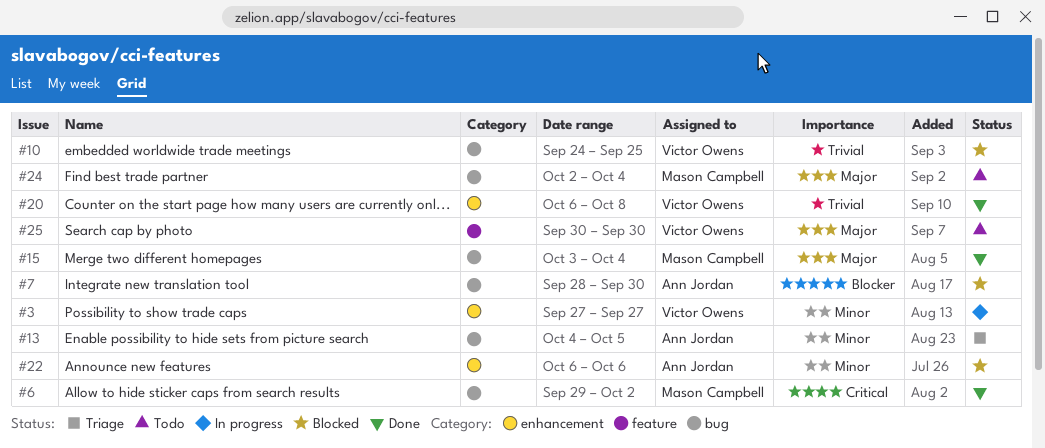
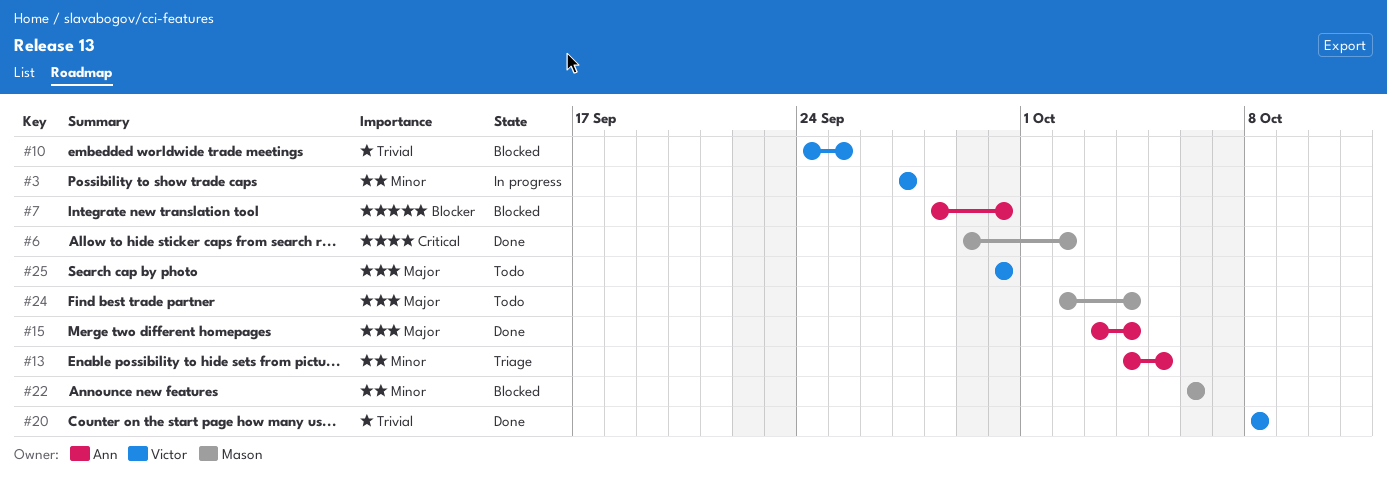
#15, owner: Mason Campbell -> Ann Jordan
#20, start: Oct 6 -> Oct 8
#22, owner: Ann Jordan -> Mason Campbell

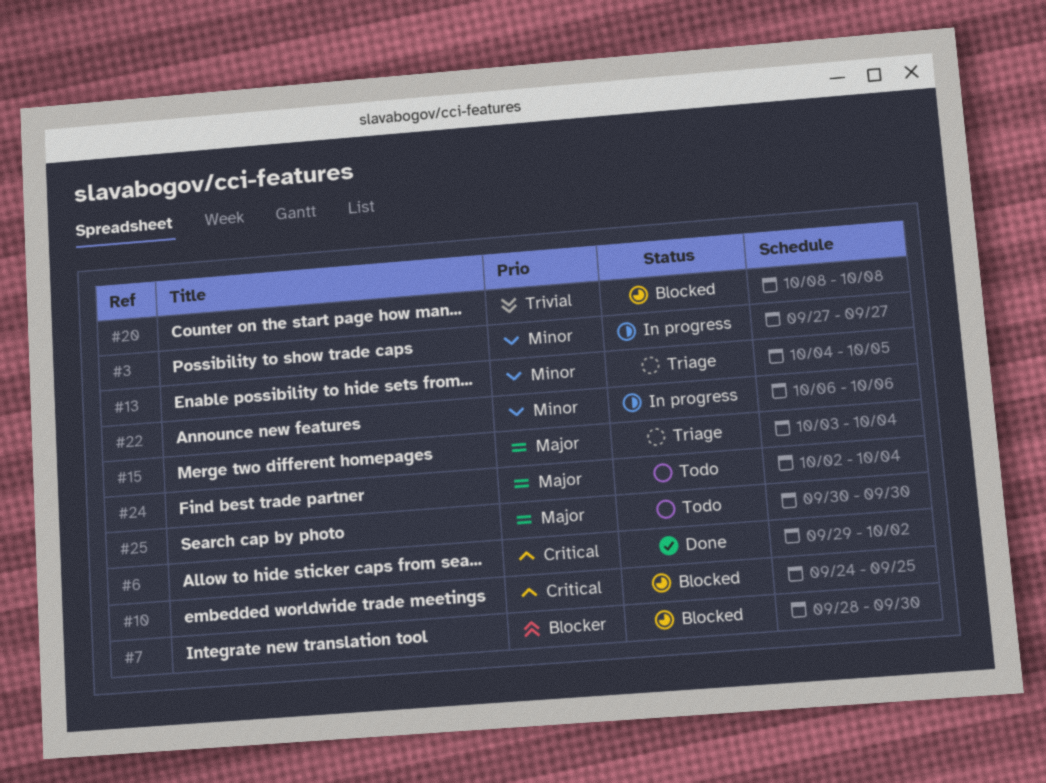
#10, priority: Trivial -> Critical
#15, status: Done -> Triage
#20, status: Done -> Blocked
#22, status: Blocked -> In progress

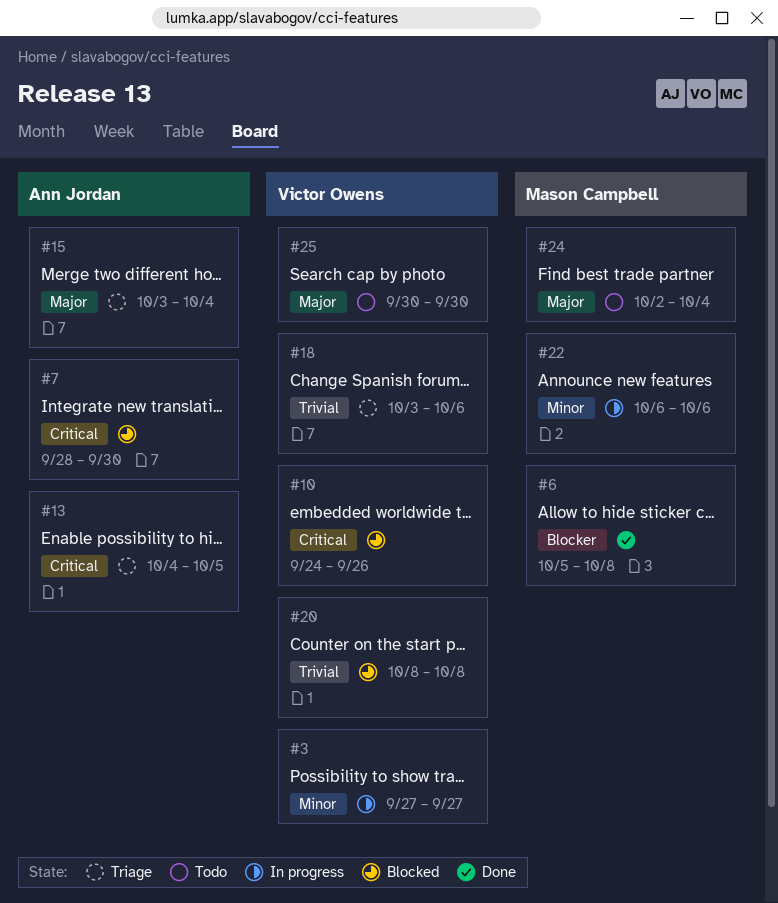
#6, priority: Critical -> Blocker
#6, start: Sep 29 -> Oct 5
#6, due: Oct 2 -> Oct 8
#7, priority: Blocker -> Critical
#10, due: Sep 25 -> Sep 26
#13, priority: Minor -> Critical
#18: none -> present

